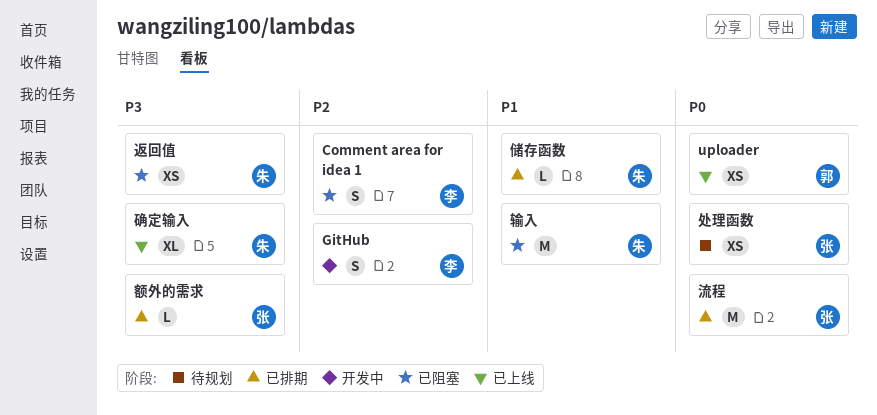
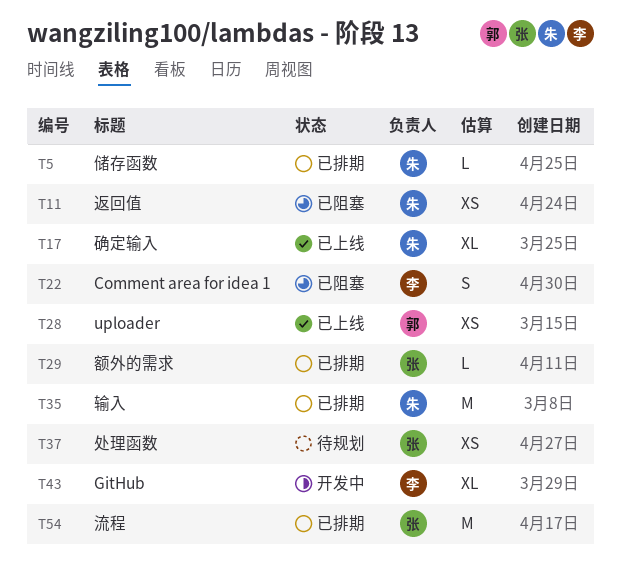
GitHub, estimate: S -> XL
输入, status: 已阻塞 -> 已排期

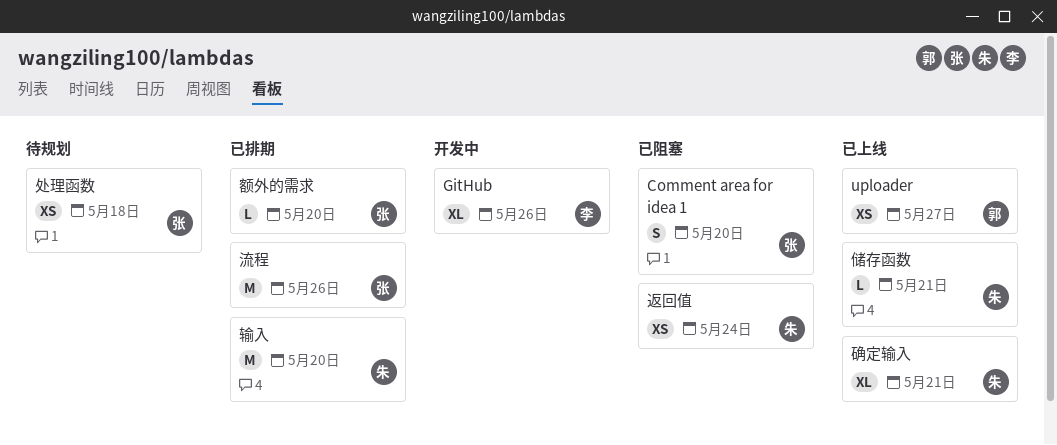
Comment area for idea 1, owner: 李 -> 张
储存函数, status: 已排期 -> 已上线

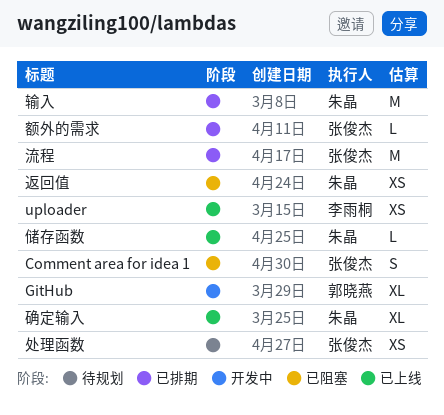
GitHub, owner: 李雨桐 -> 郭晓燕
uploader, owner: 郭晓燕 -> 李雨桐

